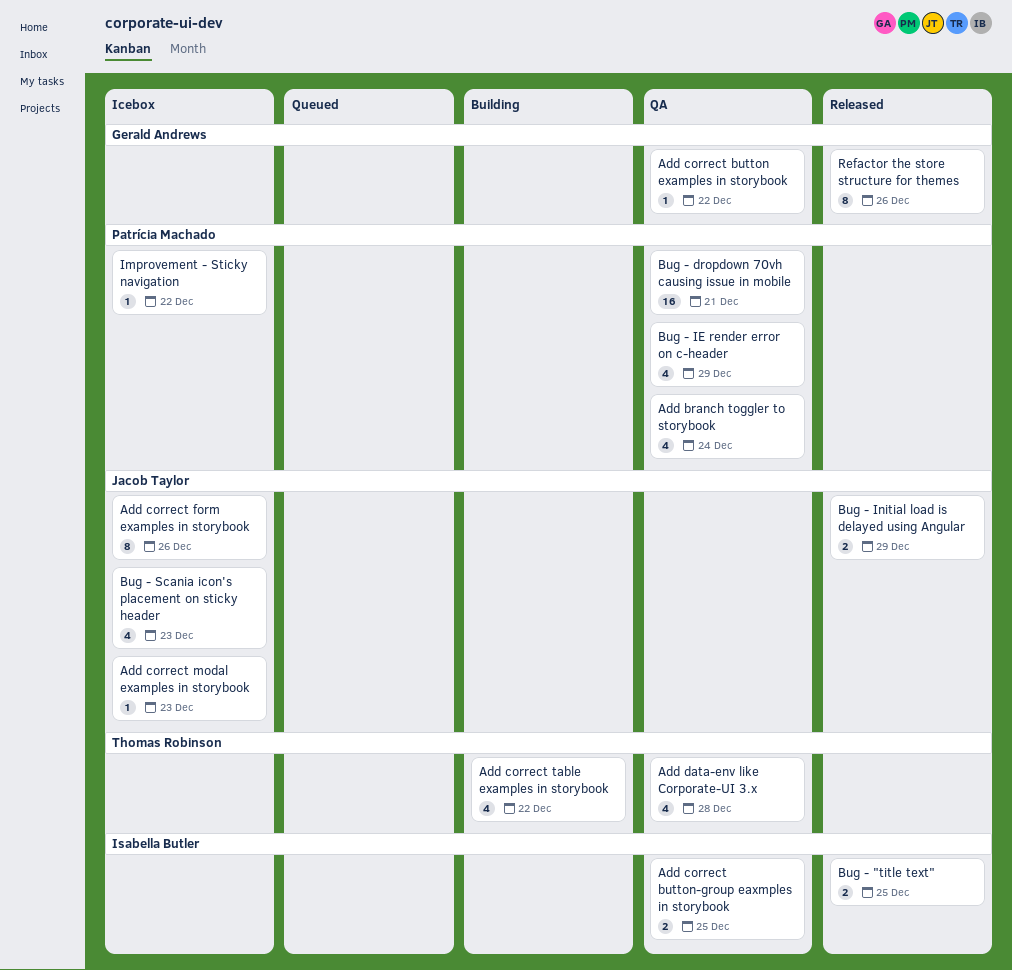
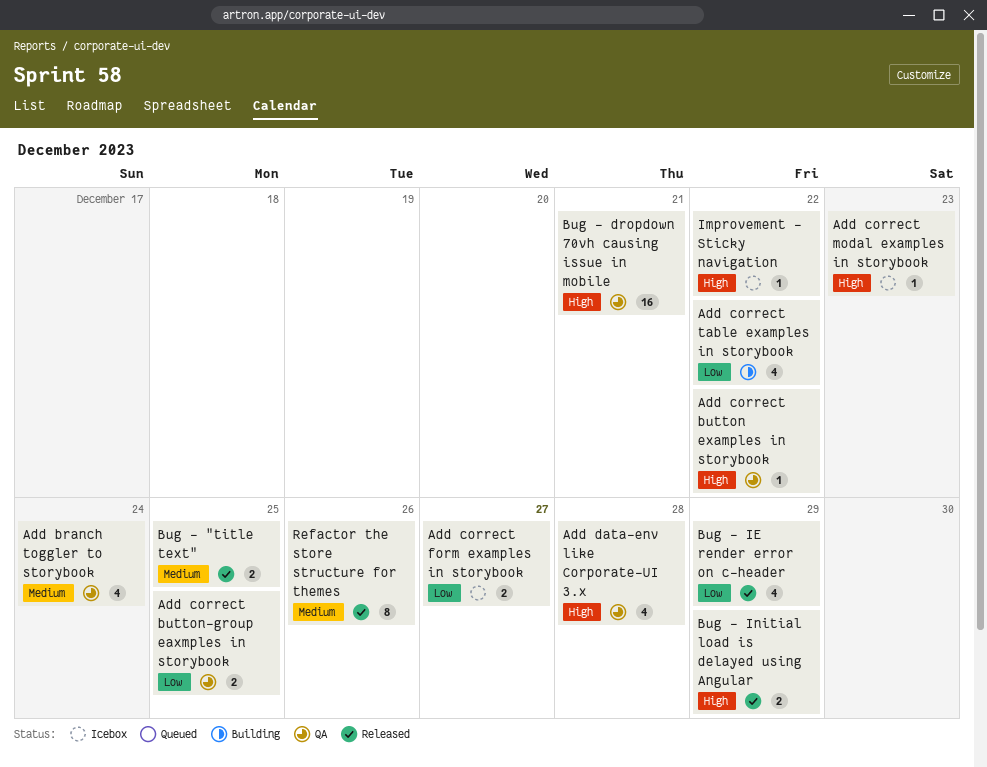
Add correct form examples in storybook, estimate: 8 -> 2
Add correct form examples in storybook, due: Dec 26 -> Dec 27
Bug - IE render error on c-header, status: QA -> Released
Bug - Scania icon's placement on sticky header: present -> none

